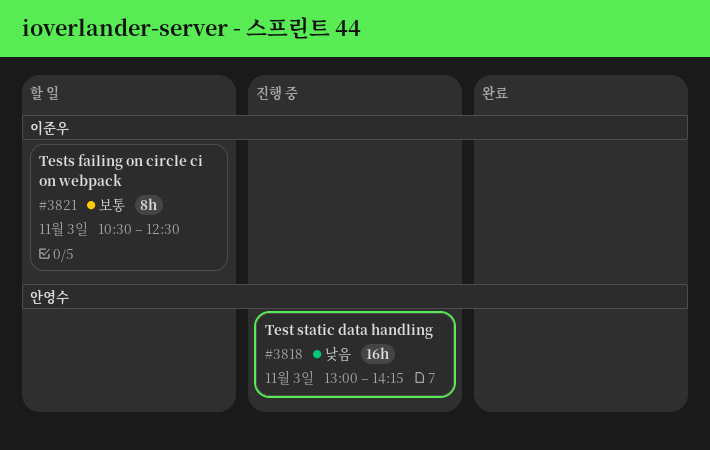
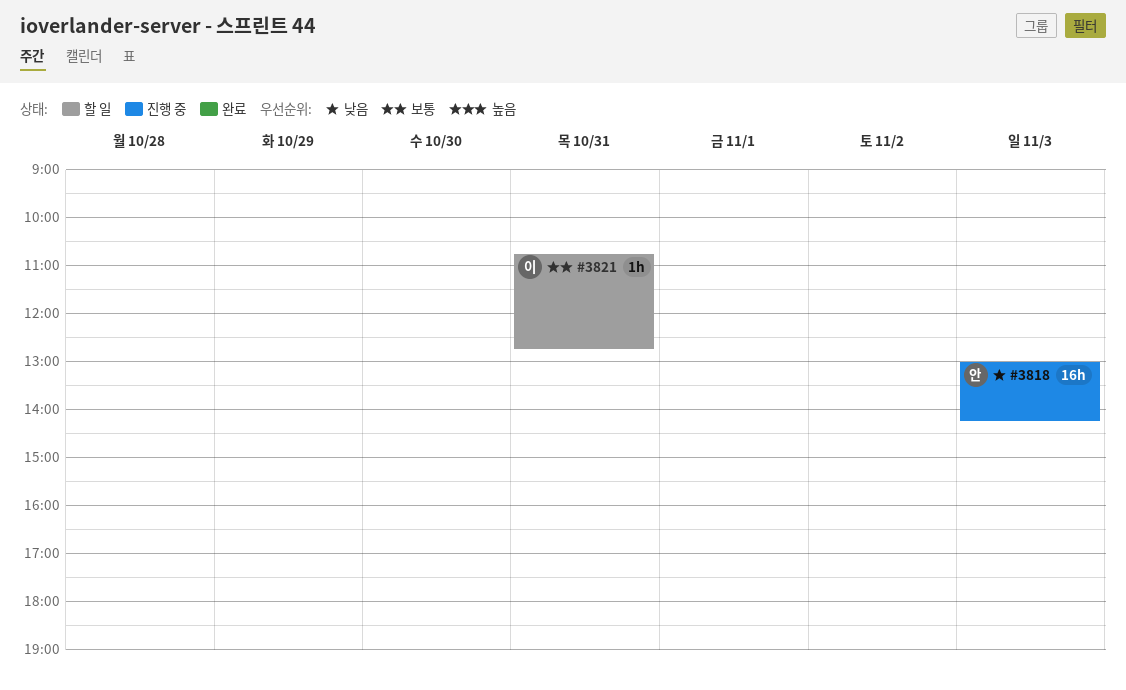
#3821, estimate: 8h -> 1h
#3821, day: Nov 3 -> Oct 31
#3821, begins: 10:30 -> 10:45
#3821, ends: 12:30 -> 12:45

